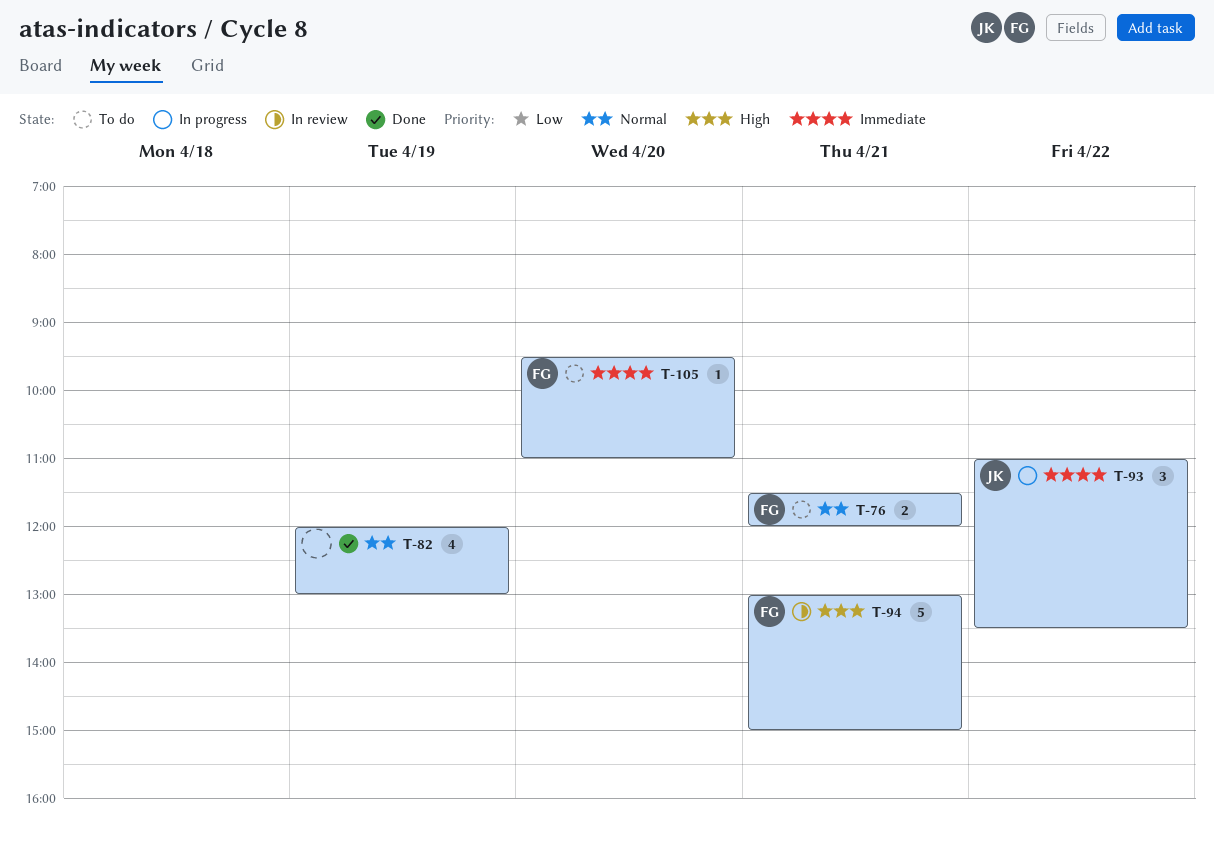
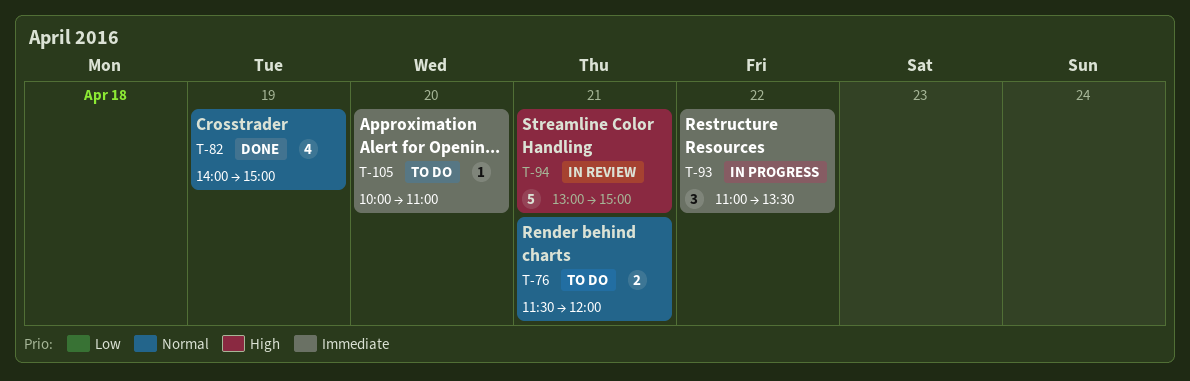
T-82, begins: 12:00 -> 14:00
T-82, ends: 13:00 -> 15:00
T-105, begins: 09:30 -> 10:00

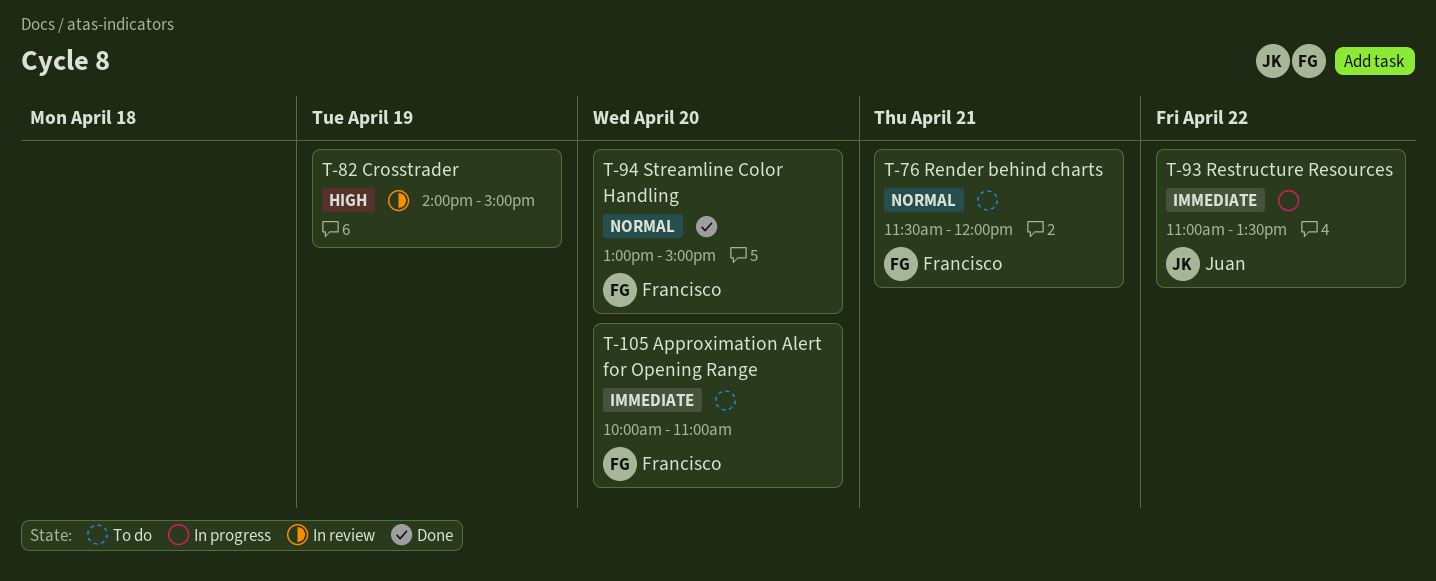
T-82, status: Done -> In review
T-82, priority: Normal -> High
T-94, status: In review -> Done
T-94, priority: High -> Normal
T-94, day: Apr 21 -> Apr 20

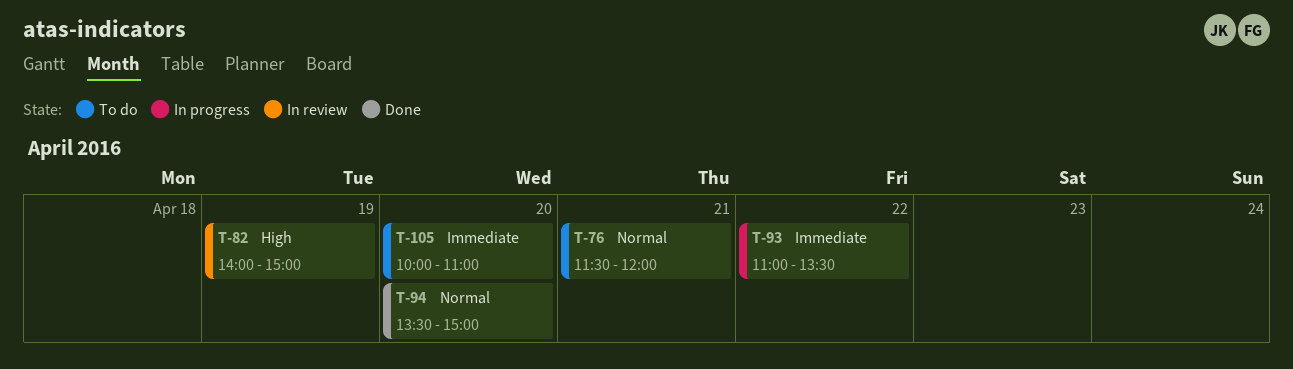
T-94, begins: 13:00 -> 13:30

